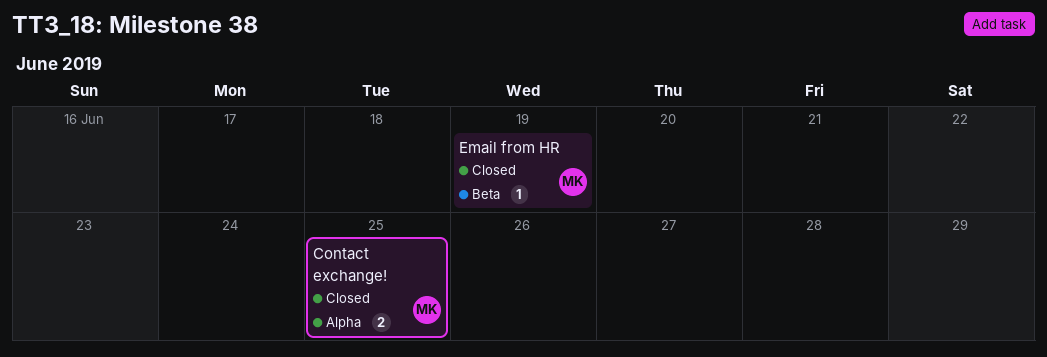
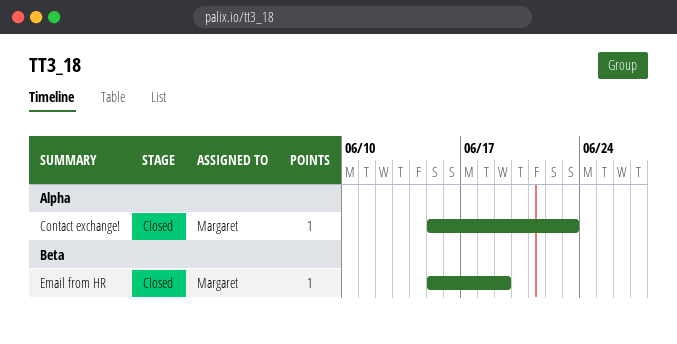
Contact exchange!, estimate: 2 -> 1
Contact exchange!, due: Jun 25 -> Jun 23

